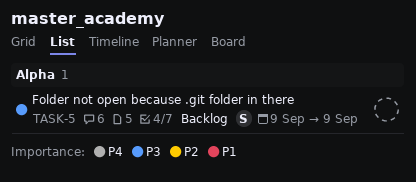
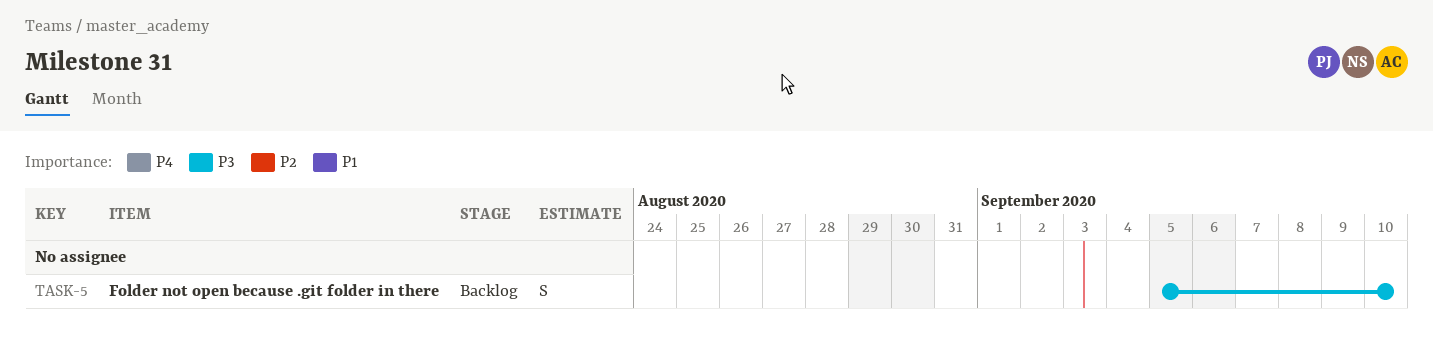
TASK-5, start: Sep 9 -> Sep 5
TASK-5, due: Sep 9 -> Sep 10

